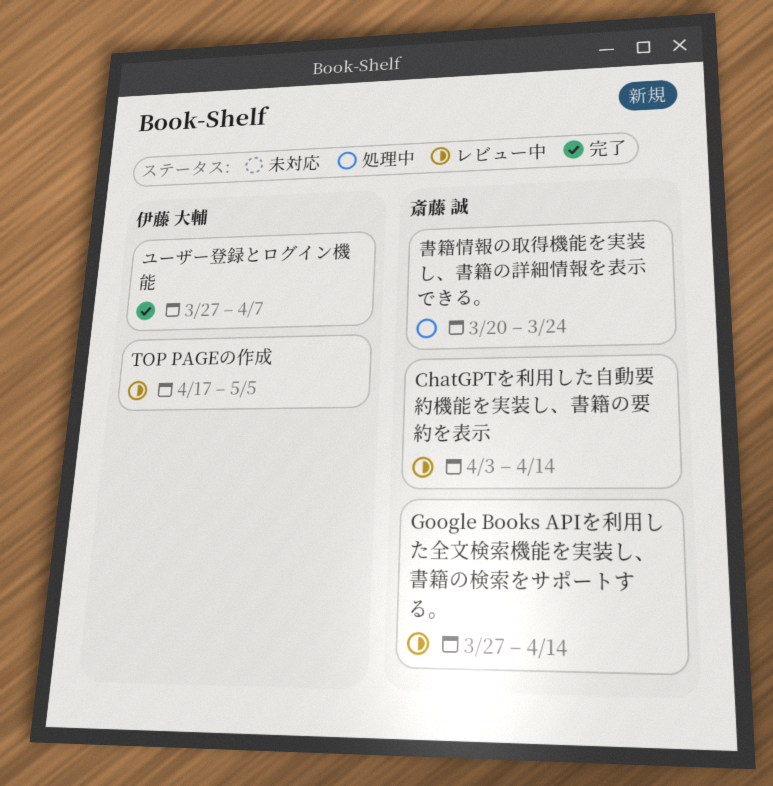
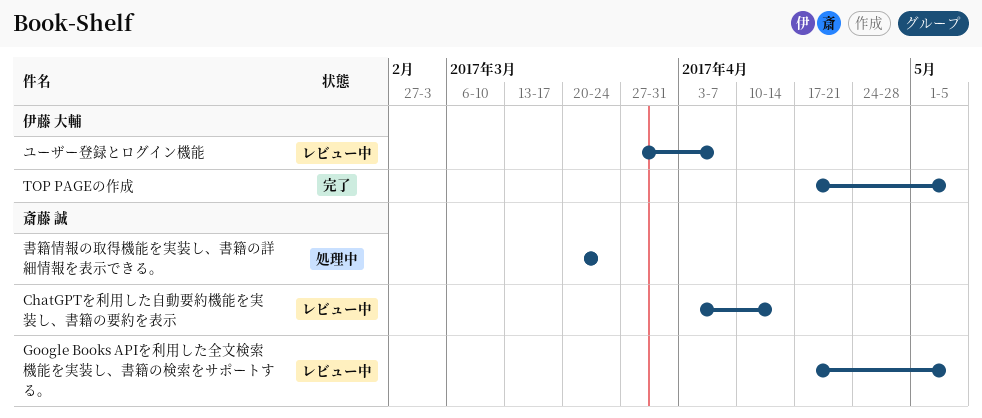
Google Books APIを利用した全文検索機能を実装し、書籍の検索をサポートする。, start: Mar 27 -> Apr 17
Google Books APIを利用した全文検索機能を実装し、書籍の検索をサポートする。, due: Apr 14 -> May 5
TOP PAGEの作成, status: レビュー中 -> 完了
ユーザー登録とログイン機能, status: 完了 -> レビュー中

